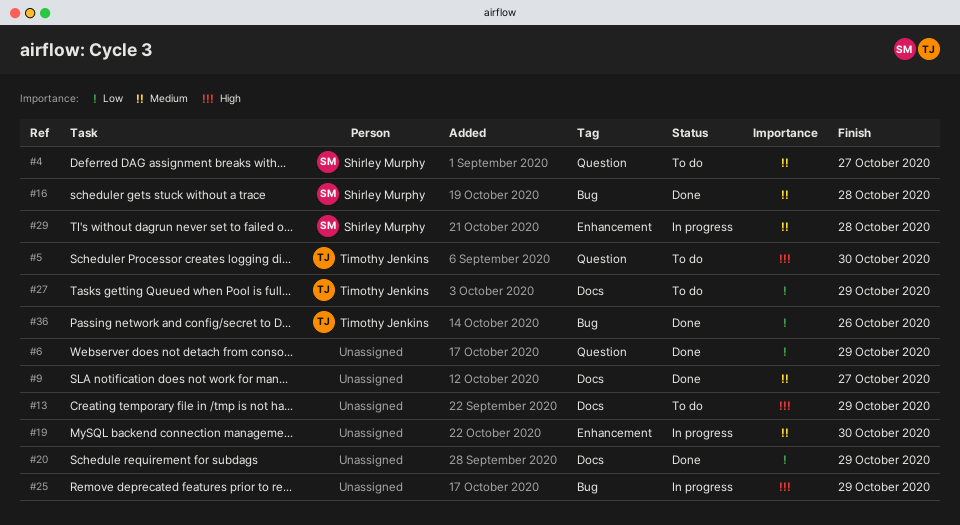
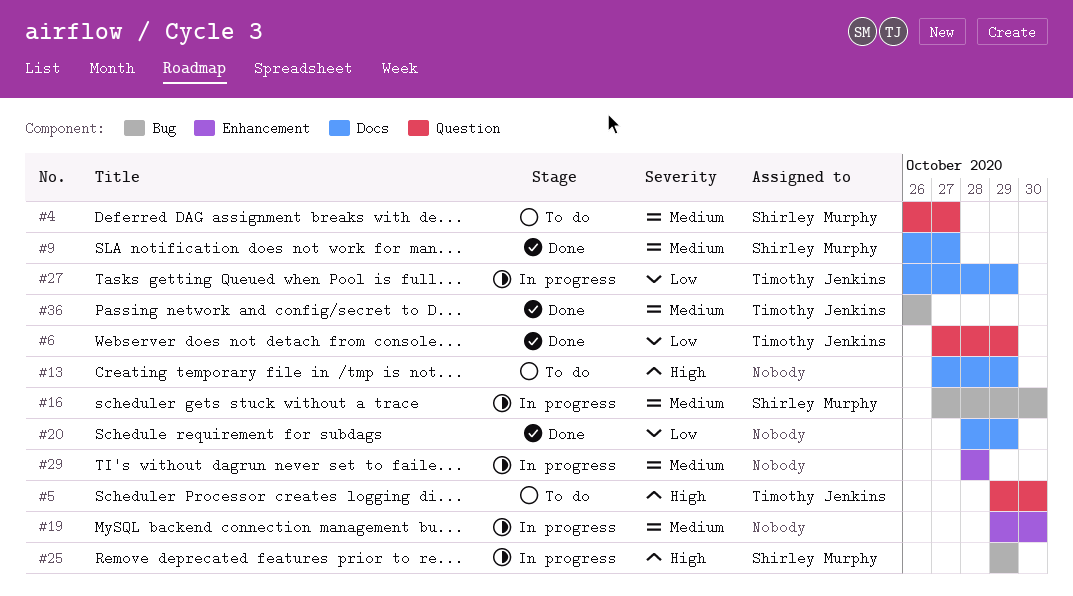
#6, owner: none -> Timothy Jenkins
#9, owner: none -> Shirley Murphy
#16, status: Done -> In progress
#16, due: Oct 28 -> Oct 30
#25, owner: none -> Shirley Murphy
#27, status: To do -> In progress
#29, owner: Shirley Murphy -> none
#36, priority: Low -> Medium

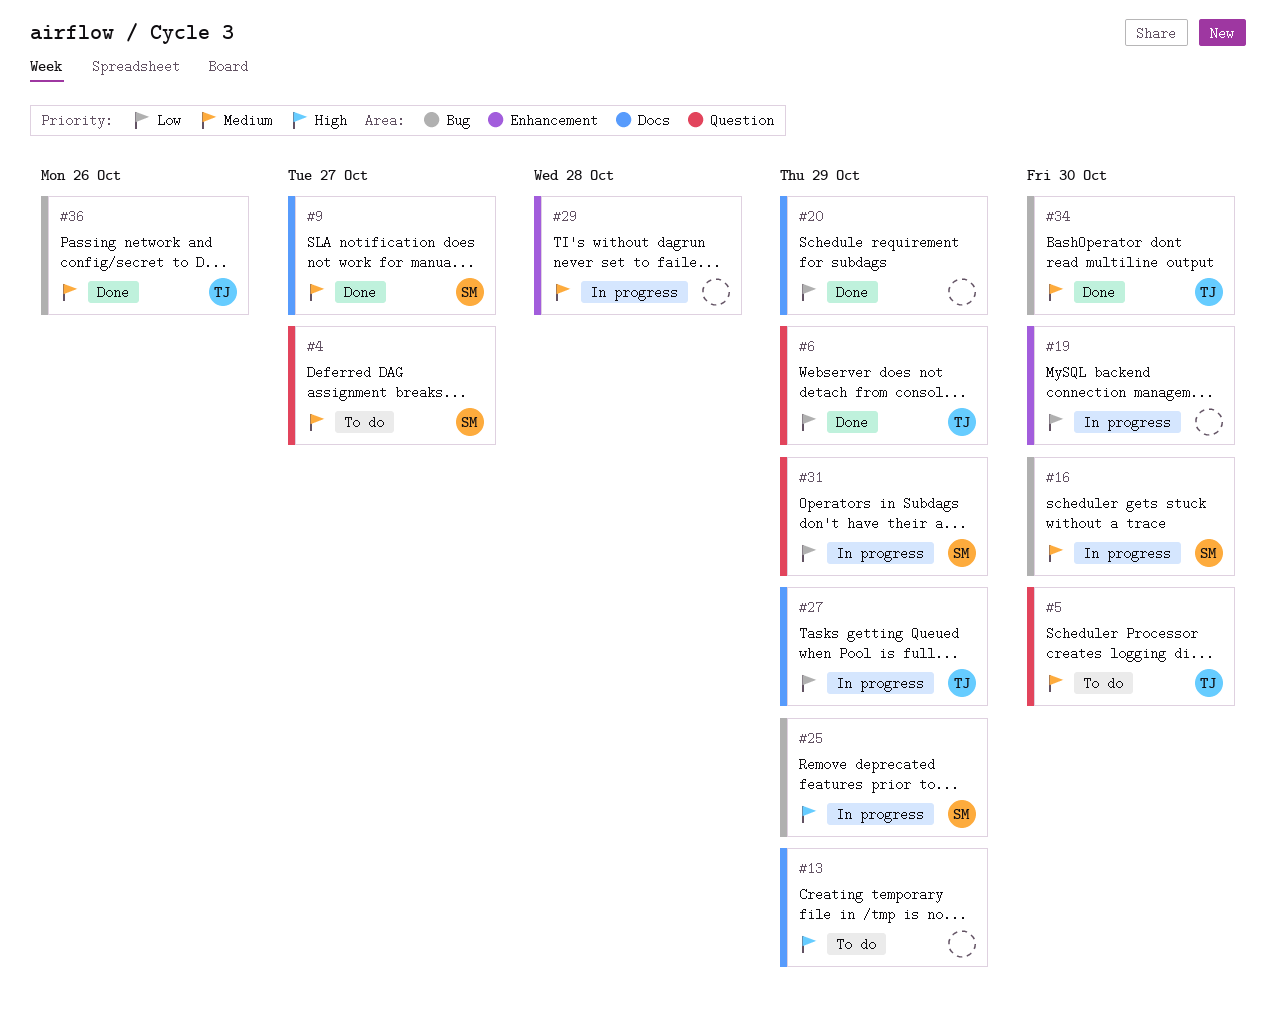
#5, priority: High -> Medium
#19, priority: Medium -> Low
#31: none -> present
#34: none -> present

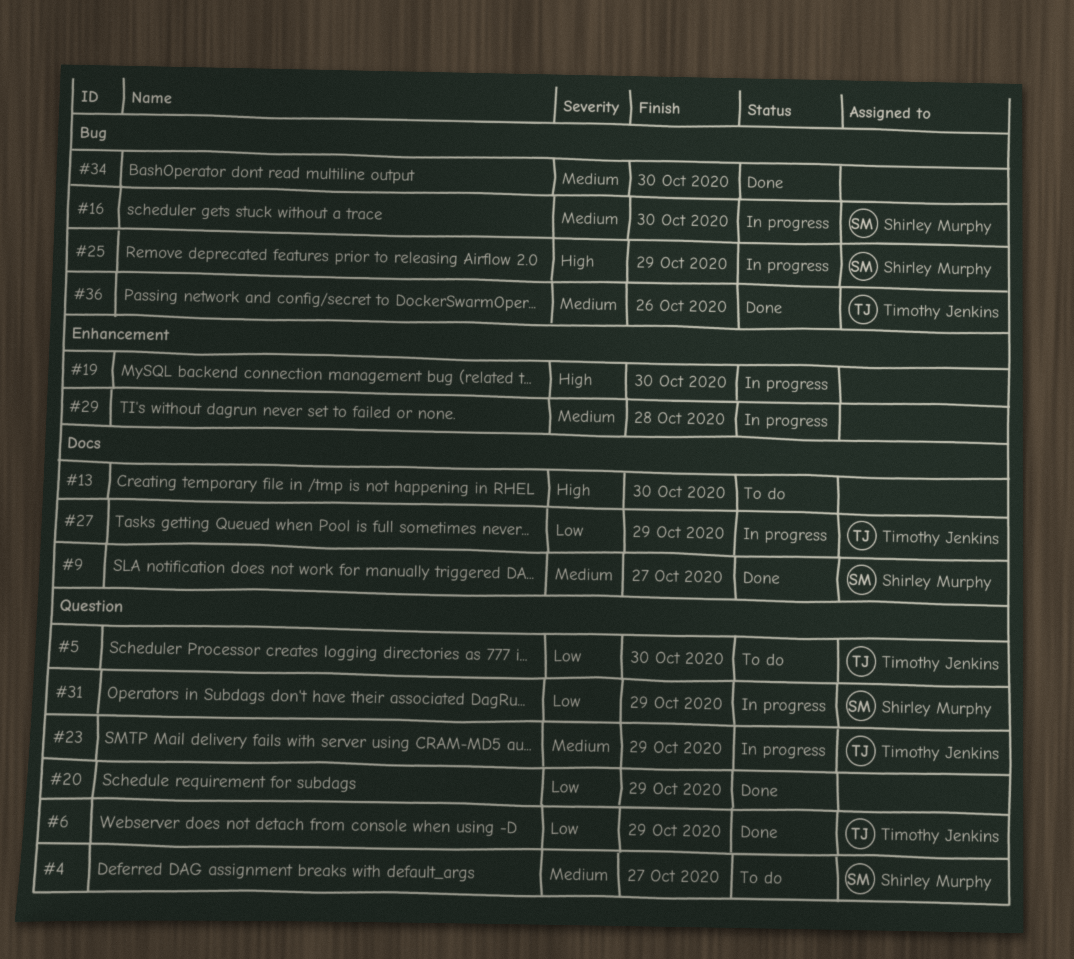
#5, priority: Medium -> Low
#13, due: Oct 29 -> Oct 30
#19, priority: Low -> High
#20, label: Docs -> Question
#23: none -> present
#34, owner: Timothy Jenkins -> none

